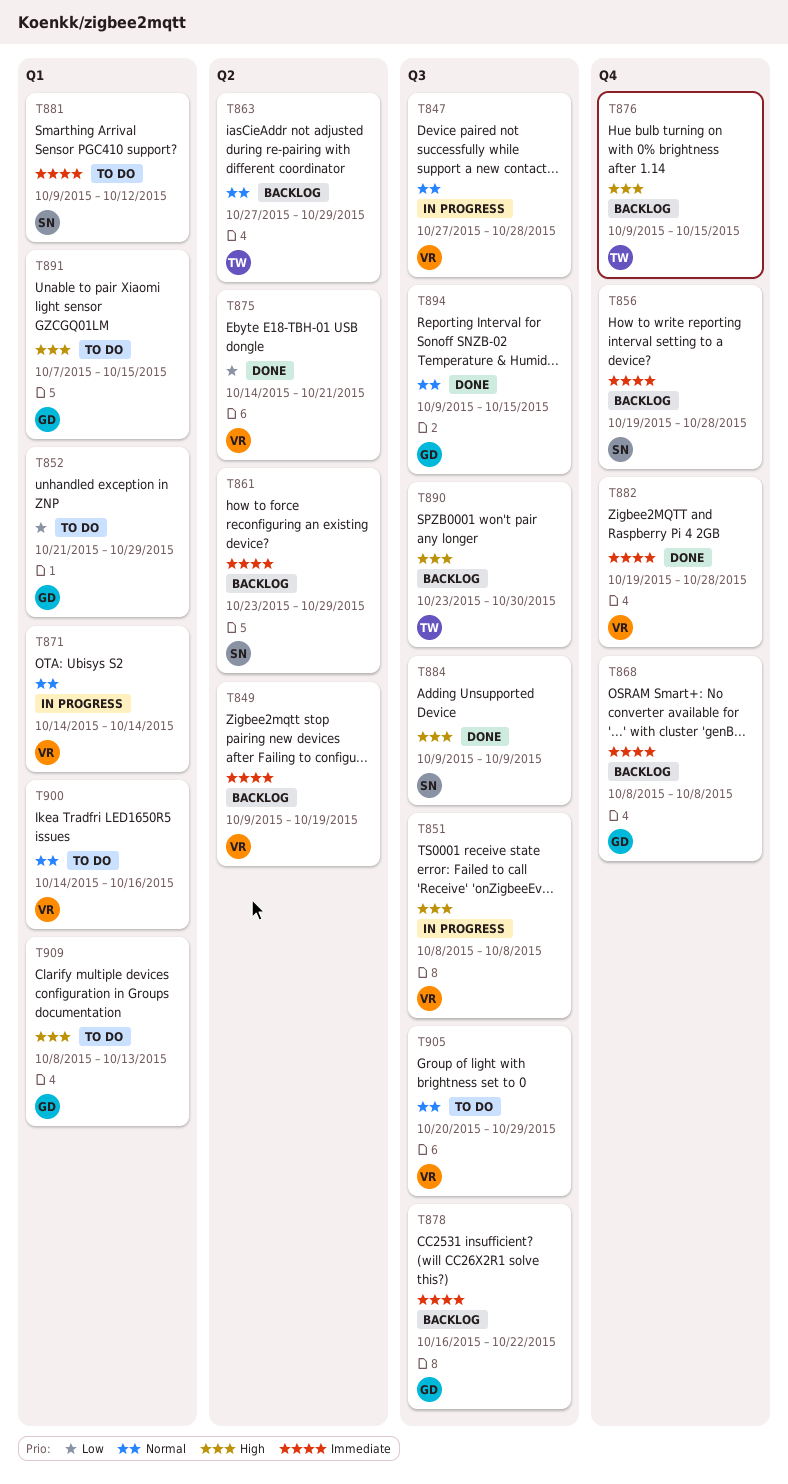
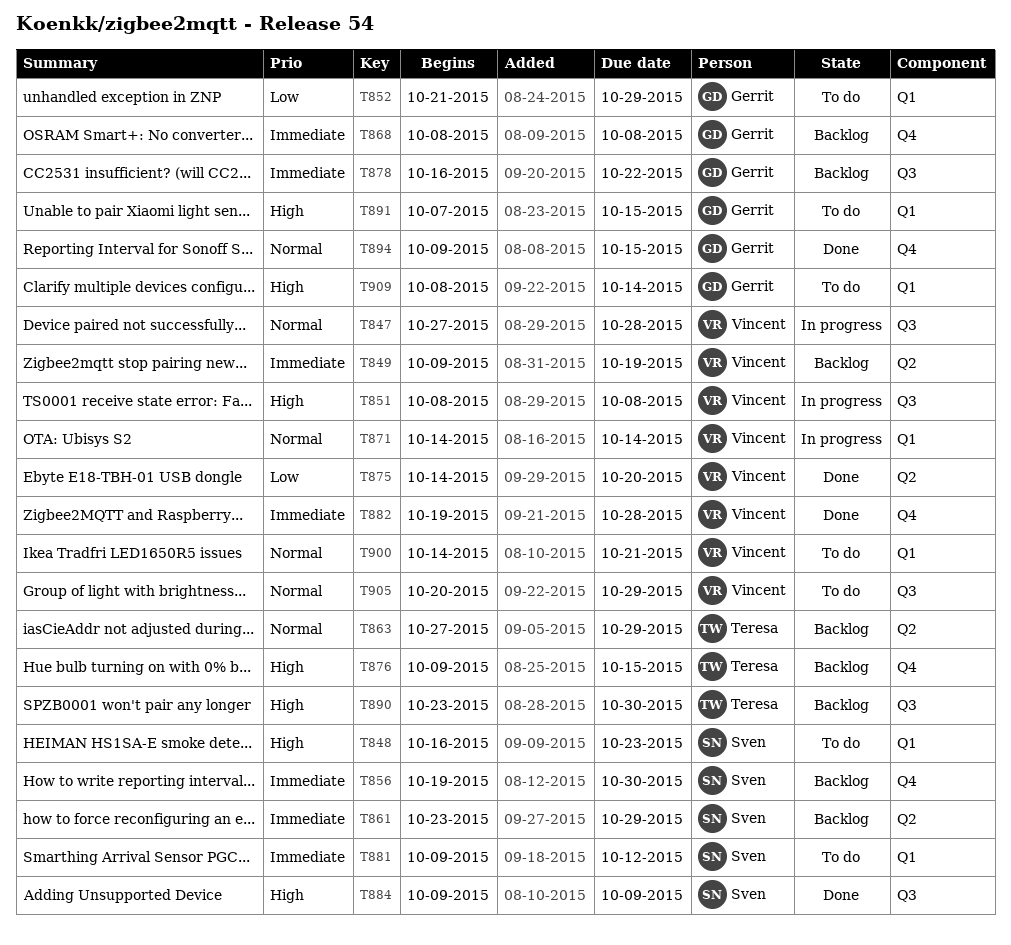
T848: none -> present
T856, due: Oct 28 -> Oct 30
T875, due: Oct 21 -> Oct 20
T894, label: Q3 -> Q4
T900, due: Oct 16 -> Oct 21
T909, due: Oct 13 -> Oct 14

